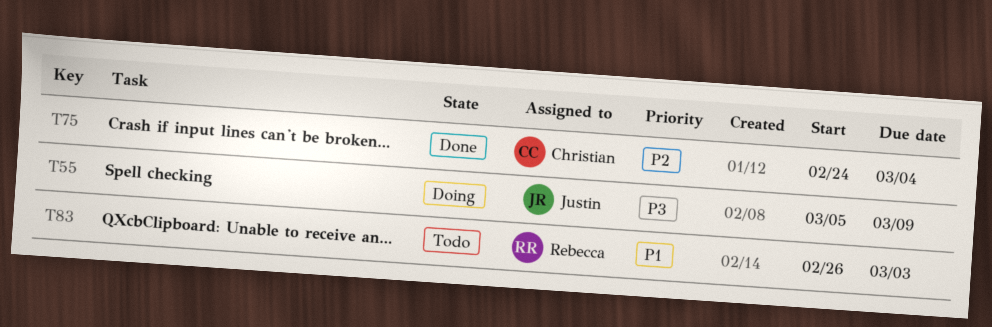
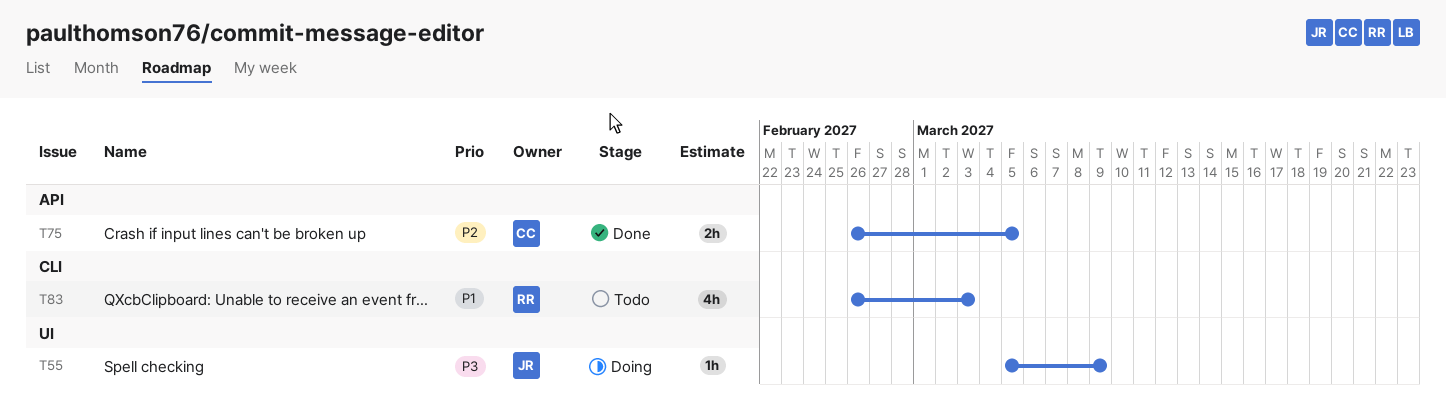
T75, start: Feb 24 -> Feb 26
T75, due: Mar 4 -> Mar 5

